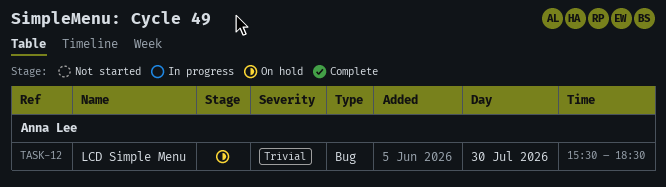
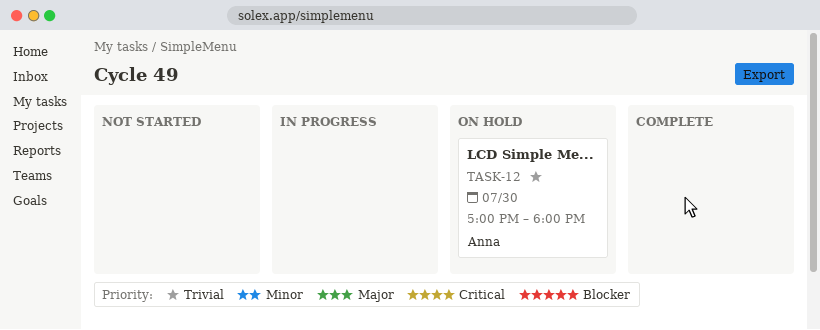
TASK-12, begins: 15:30 -> 17:00
TASK-12, ends: 18:30 -> 18:00

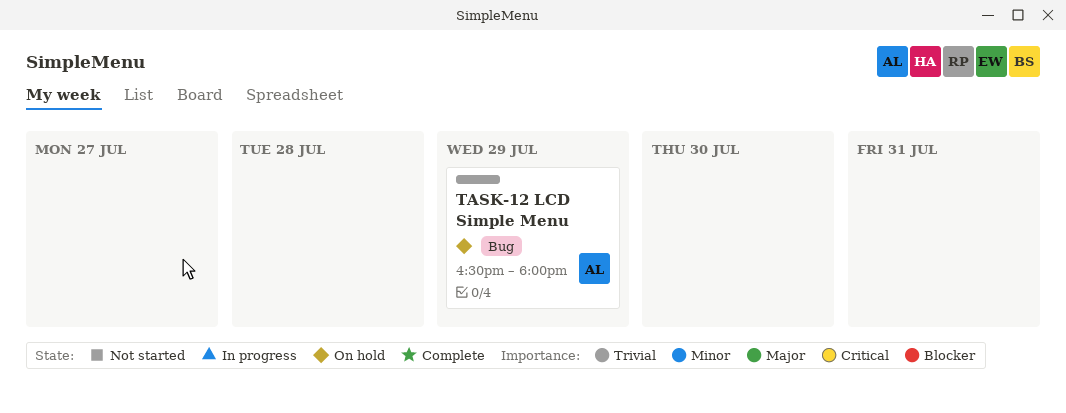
TASK-12, day: Jul 30 -> Jul 29
TASK-12, begins: 17:00 -> 16:30

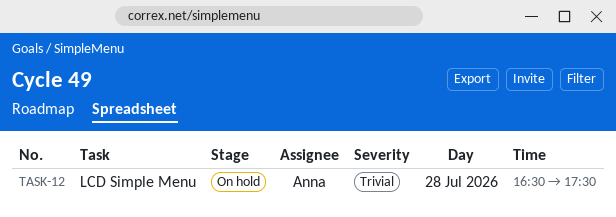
TASK-12, day: Jul 29 -> Jul 28
TASK-12, ends: 18:00 -> 17:30

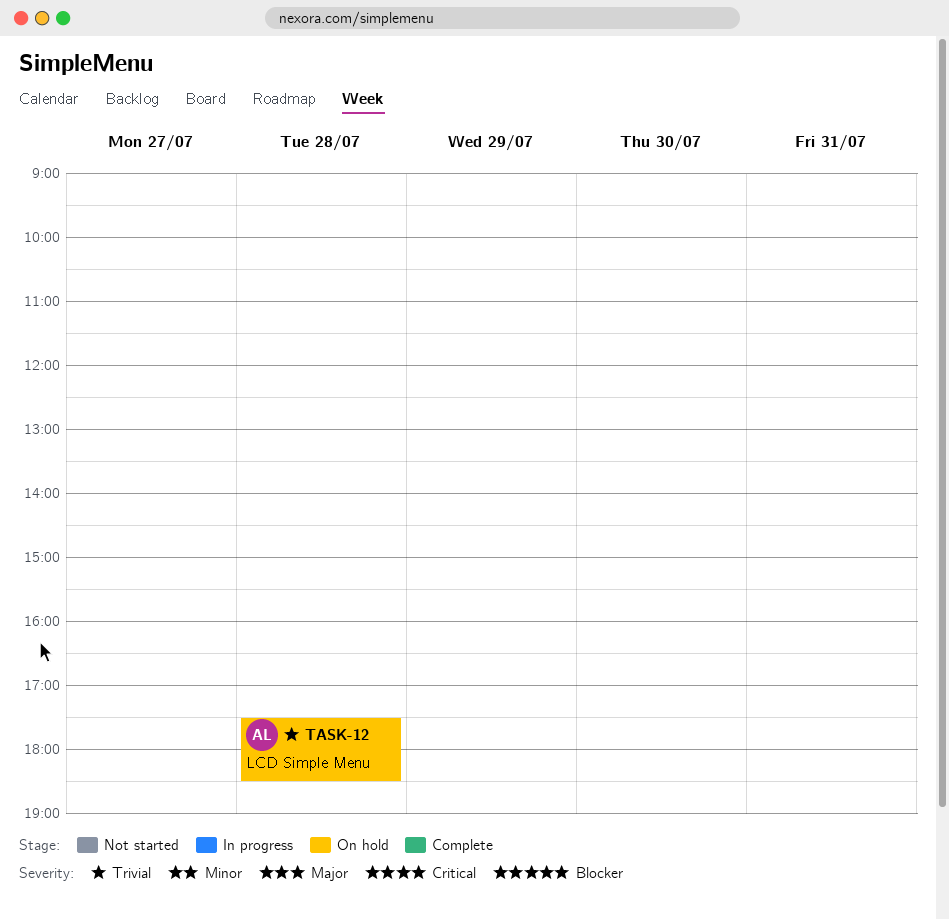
TASK-12, begins: 16:30 -> 17:30
TASK-12, ends: 17:30 -> 18:30

